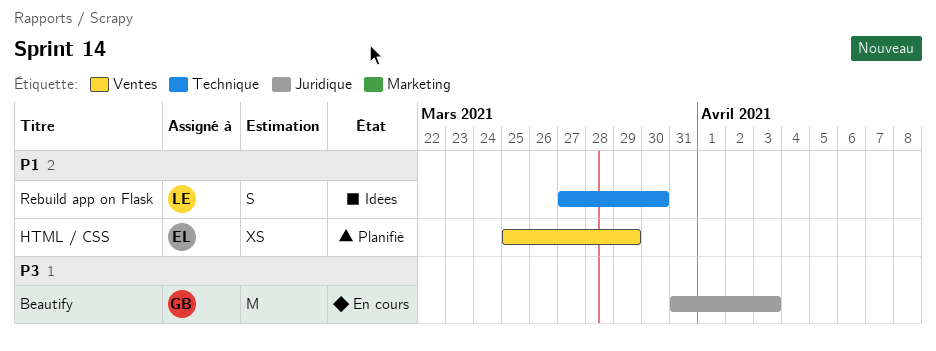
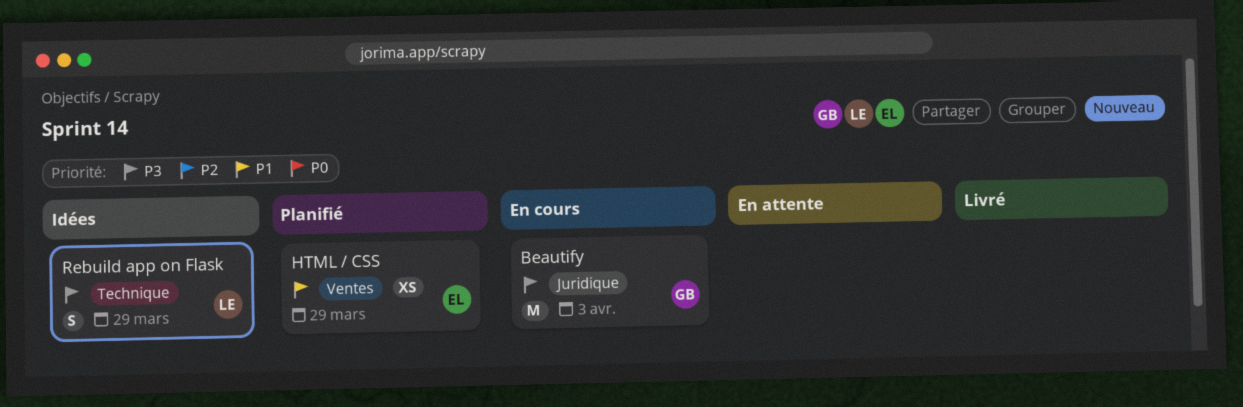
Rebuild app on Flask, priority: P1 -> P3
Rebuild app on Flask, due: Mar 30 -> Mar 29

